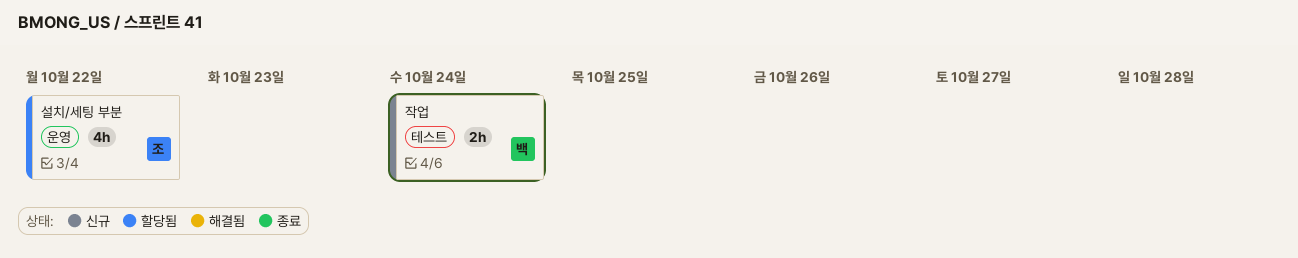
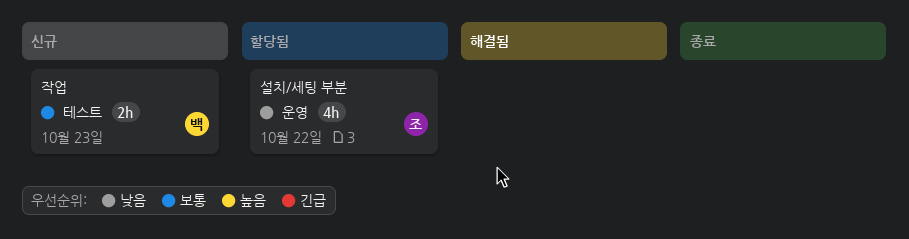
작업, due: Oct 24 -> Oct 23

